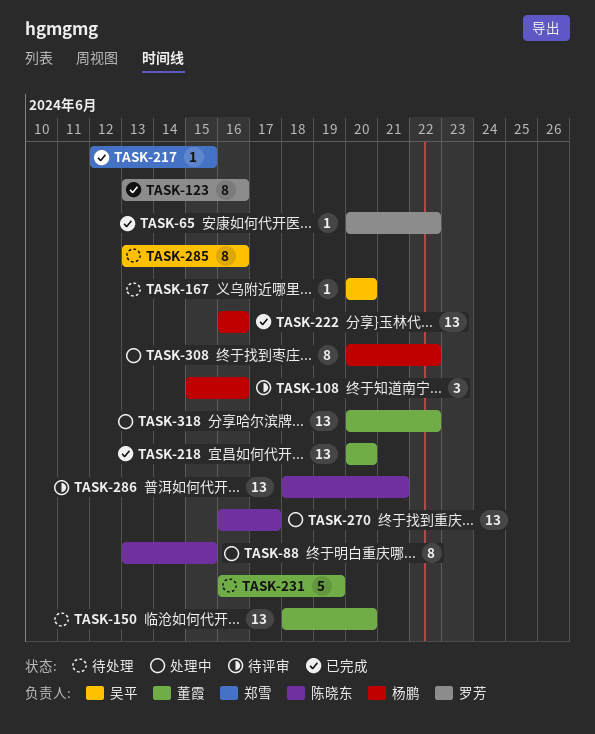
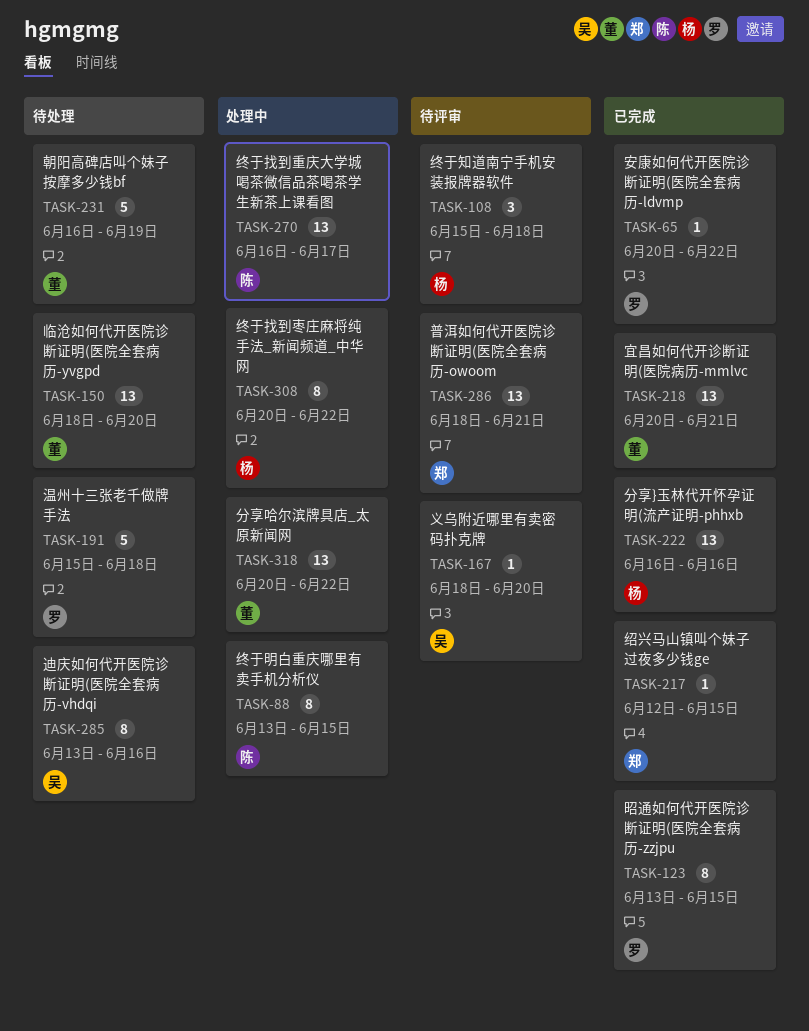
TASK-108, due: Jun 16 -> Jun 18
TASK-123, due: Jun 16 -> Jun 15
TASK-167, status: 待处理 -> 待评审
TASK-167, start: Jun 20 -> Jun 18
TASK-191: none -> present
TASK-218, due: Jun 20 -> Jun 21
TASK-286, owner: 陈晓东 -> 郑雪

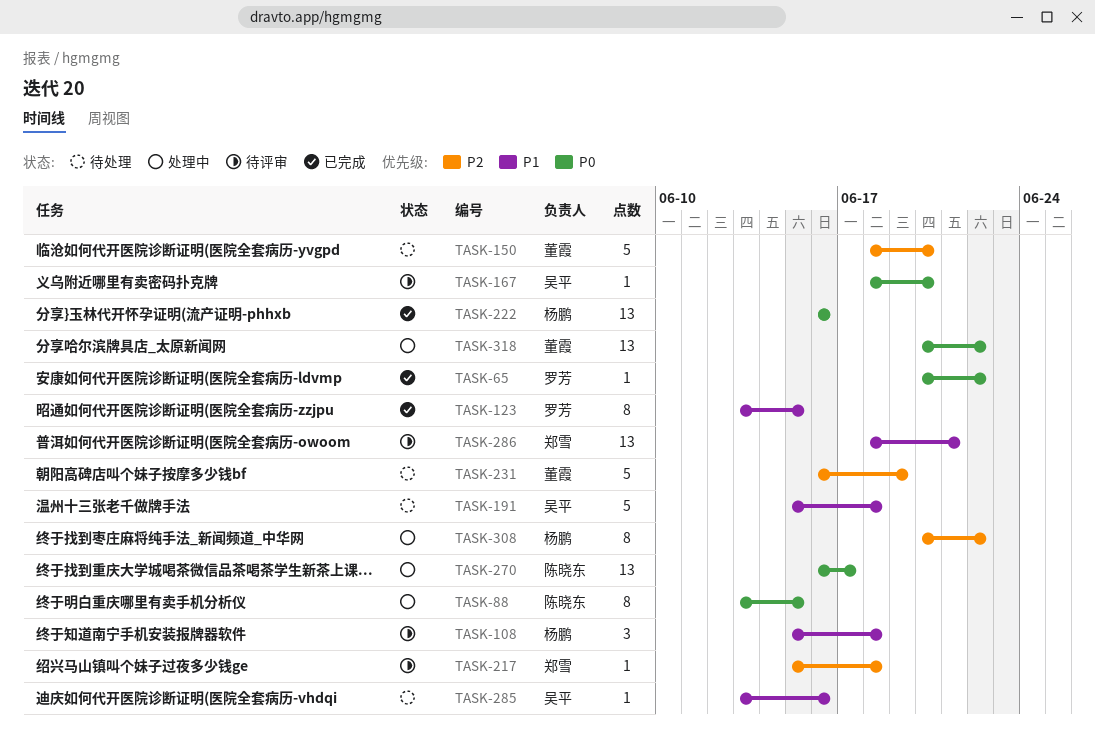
TASK-150, estimate: 13 -> 5
TASK-191, owner: 罗芳 -> 吴平
TASK-217, status: 已完成 -> 待评审
TASK-217, start: Jun 12 -> Jun 15
TASK-217, due: Jun 15 -> Jun 18
TASK-218: present -> none
TASK-285, estimate: 8 -> 1

